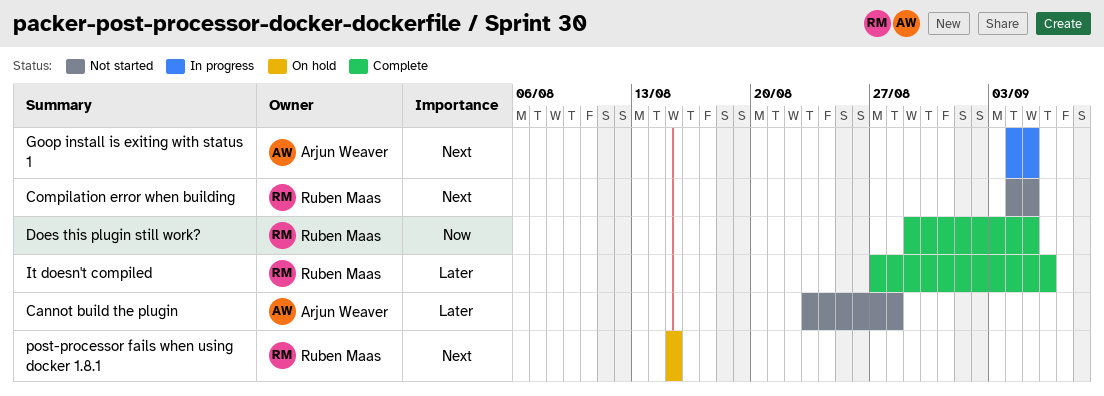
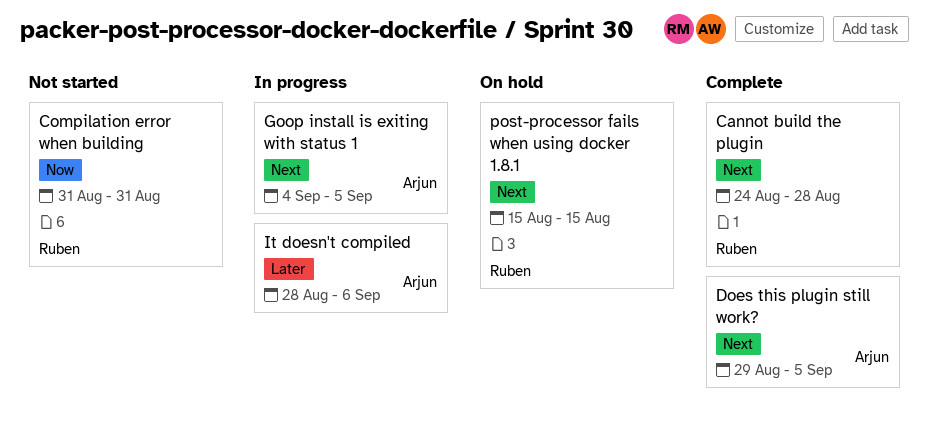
Cannot build the plugin, status: Not started -> Complete
Cannot build the plugin, owner: Arjun Weaver -> Ruben Maas
Cannot build the plugin, priority: Later -> Next
Cannot build the plugin, start: Aug 23 -> Aug 24
Compilation error when building, priority: Next -> Now
Compilation error when building, start: Sep 4 -> Aug 31
Compilation error when building, due: Sep 5 -> Aug 31
Does this plugin still work?, owner: Ruben Maas -> Arjun Weaver
Does this plugin still work?, priority: Now -> Next
It doesn't compiled, status: Complete -> In progress
It doesn't compiled, owner: Ruben Maas -> Arjun Weaver
It doesn't compiled, start: Aug 27 -> Aug 28

